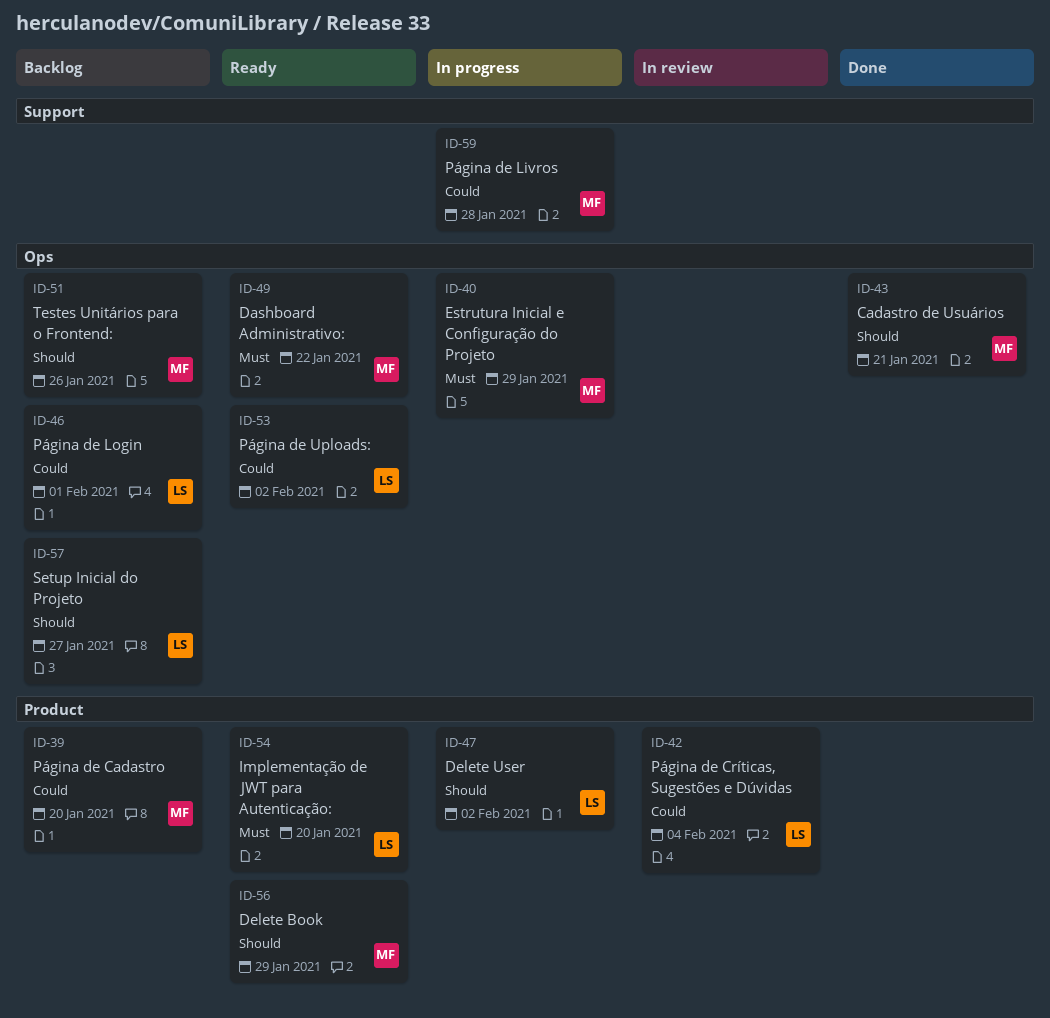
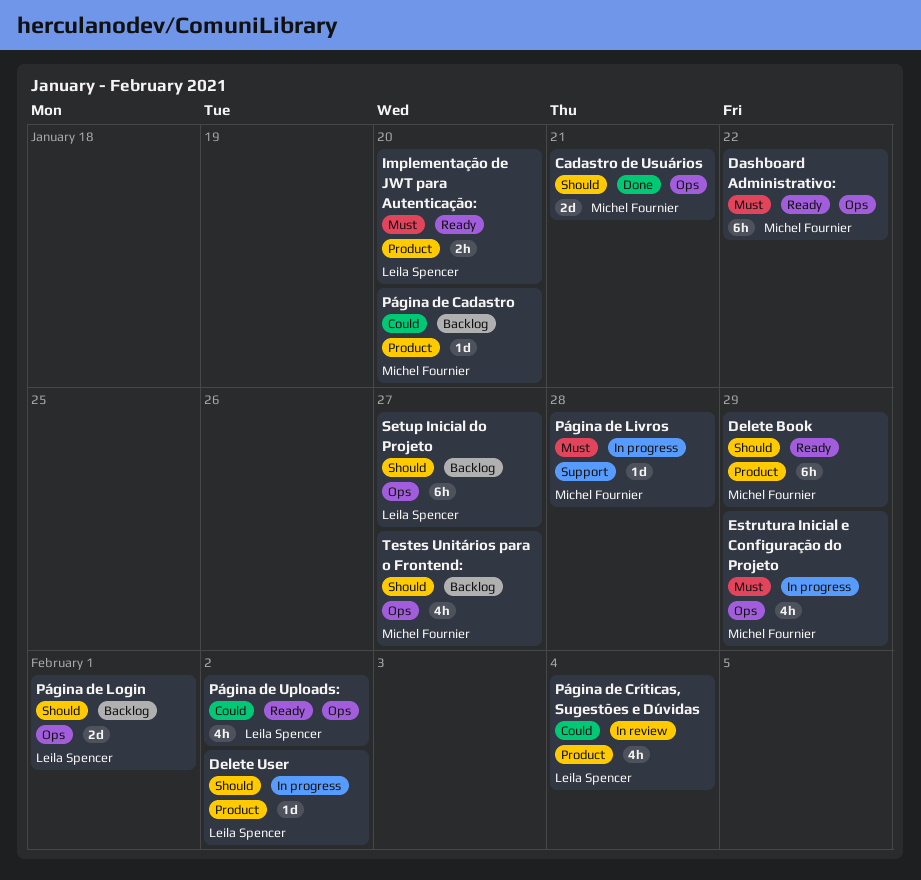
Página de Livros, priority: Could -> Must
Página de Login, priority: Could -> Should
Testes Unitários para o Frontend:, due: Jan 26 -> Jan 27

